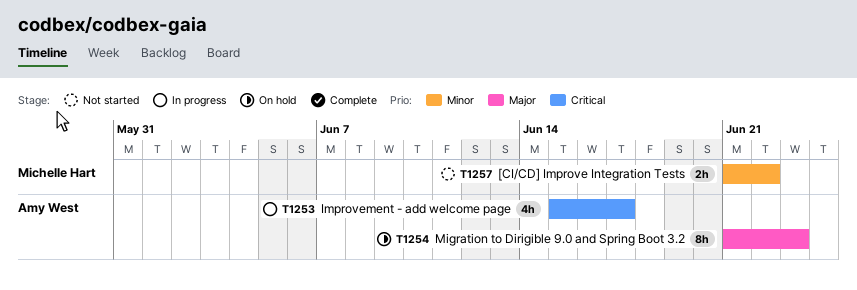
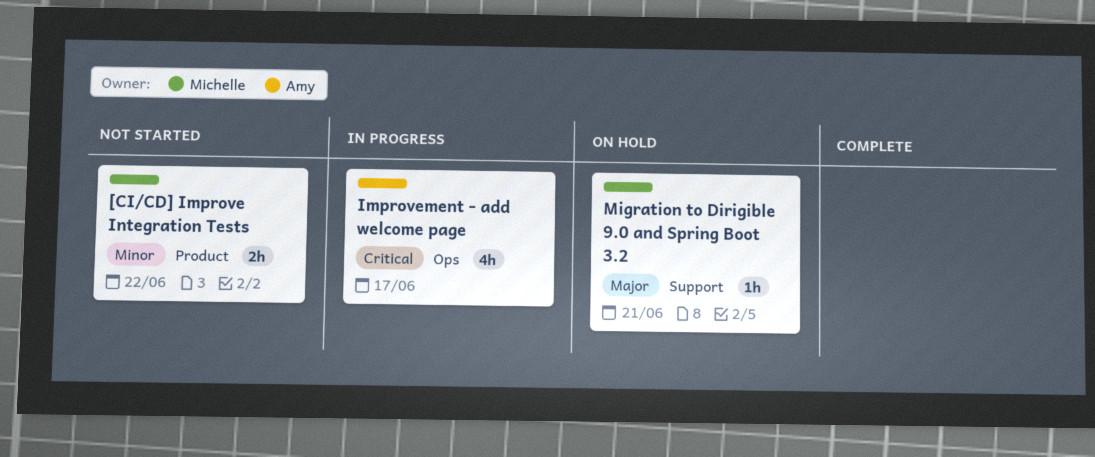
Migration to Dirigible 9.0 and Spring Boot 3.2, owner: Amy West -> Michelle Hart
Migration to Dirigible 9.0 and Spring Boot 3.2, estimate: 8h -> 1h
Migration to Dirigible 9.0 and Spring Boot 3.2, due: Jun 23 -> Jun 21

